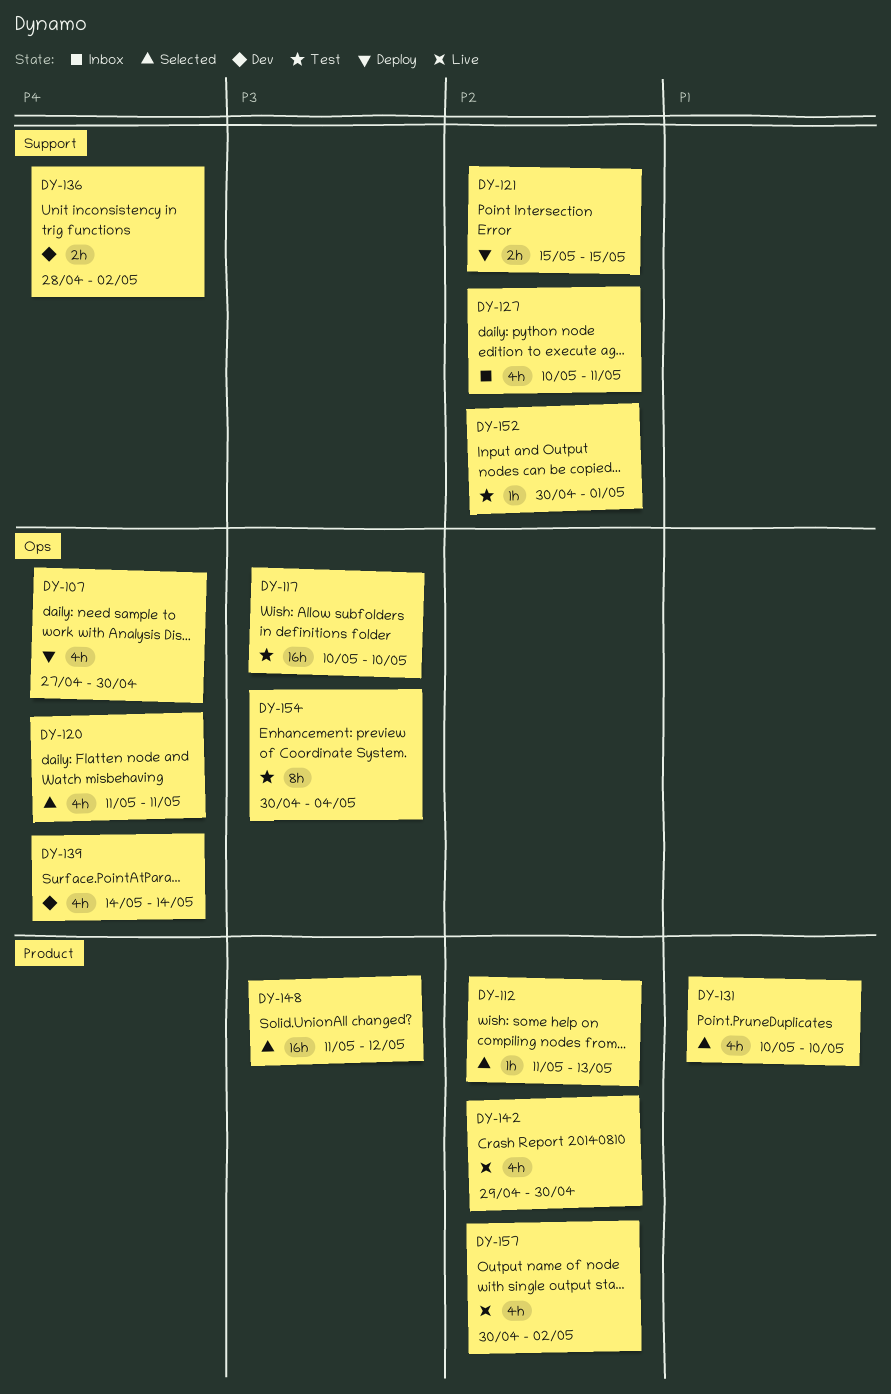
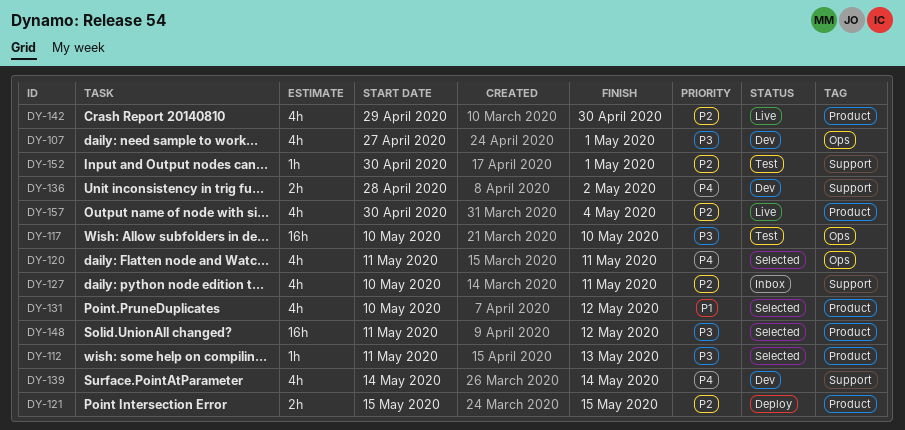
DY-107, status: Deploy -> Dev
DY-107, priority: P4 -> P3
DY-107, due: Apr 30 -> May 1
DY-112, priority: P2 -> P3
DY-121, label: Support -> Product
DY-131, due: May 10 -> May 12
DY-139, label: Ops -> Support
DY-154: present -> none
DY-157, due: May 2 -> May 4

